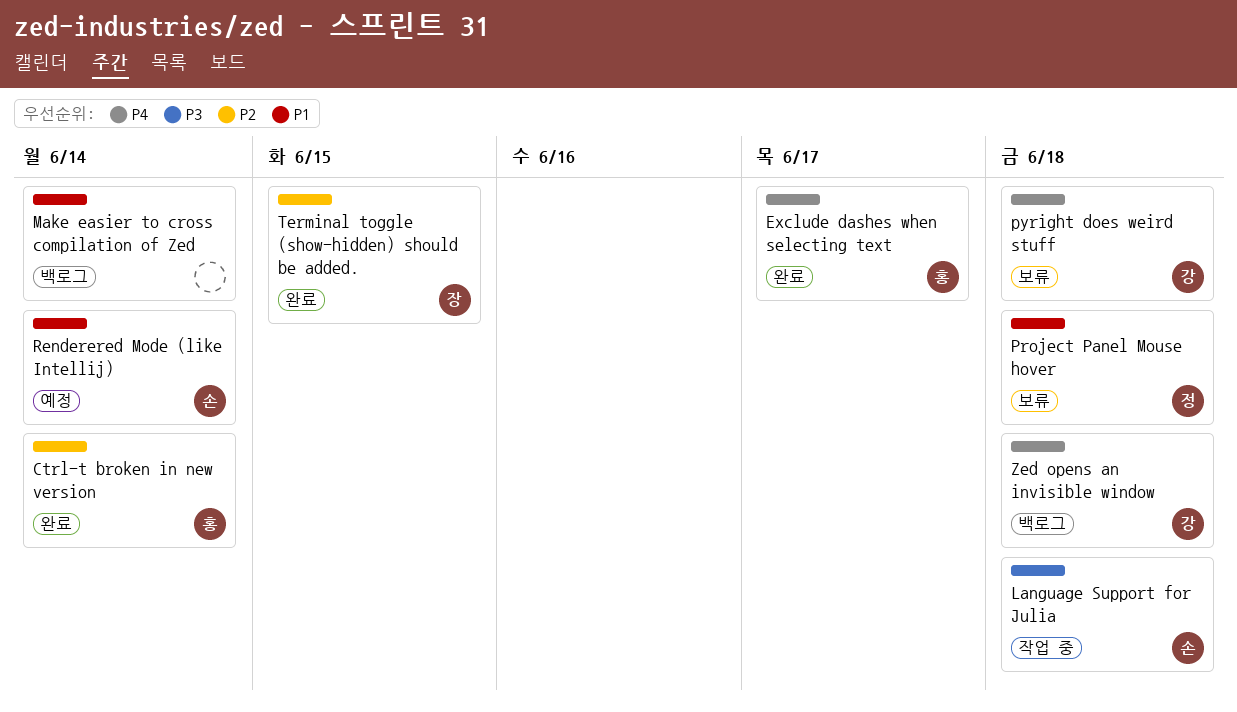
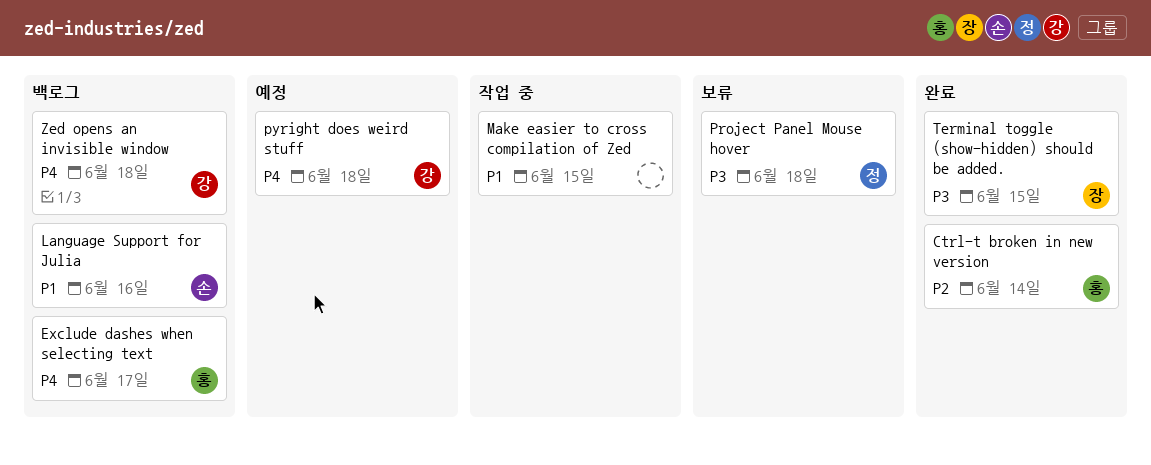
Exclude dashes when selecting text, status: 완료 -> 백로그
Language Support for Julia, status: 작업 중 -> 백로그
Language Support for Julia, priority: P3 -> P1
Language Support for Julia, due: Jun 18 -> Jun 16
Make easier to cross compilation of Zed, status: 백로그 -> 작업 중
Make easier to cross compilation of Zed, due: Jun 14 -> Jun 15
Project Panel Mouse hover, priority: P1 -> P3
pyright does weird stuff, status: 보류 -> 예정
Renderered Mode (like Intellij): present -> none
Terminal toggle (show-hidden) should be added., priority: P2 -> P3

